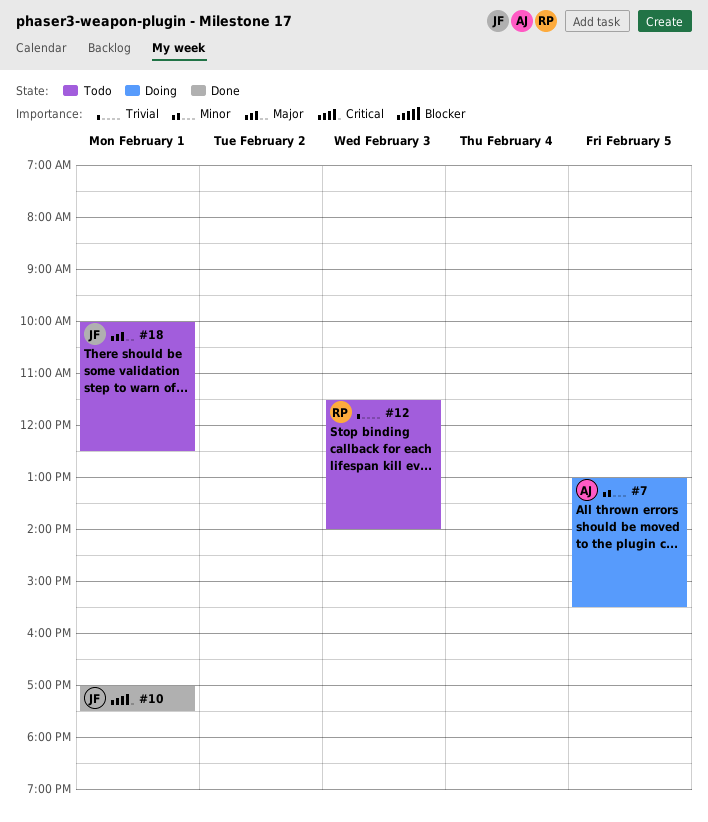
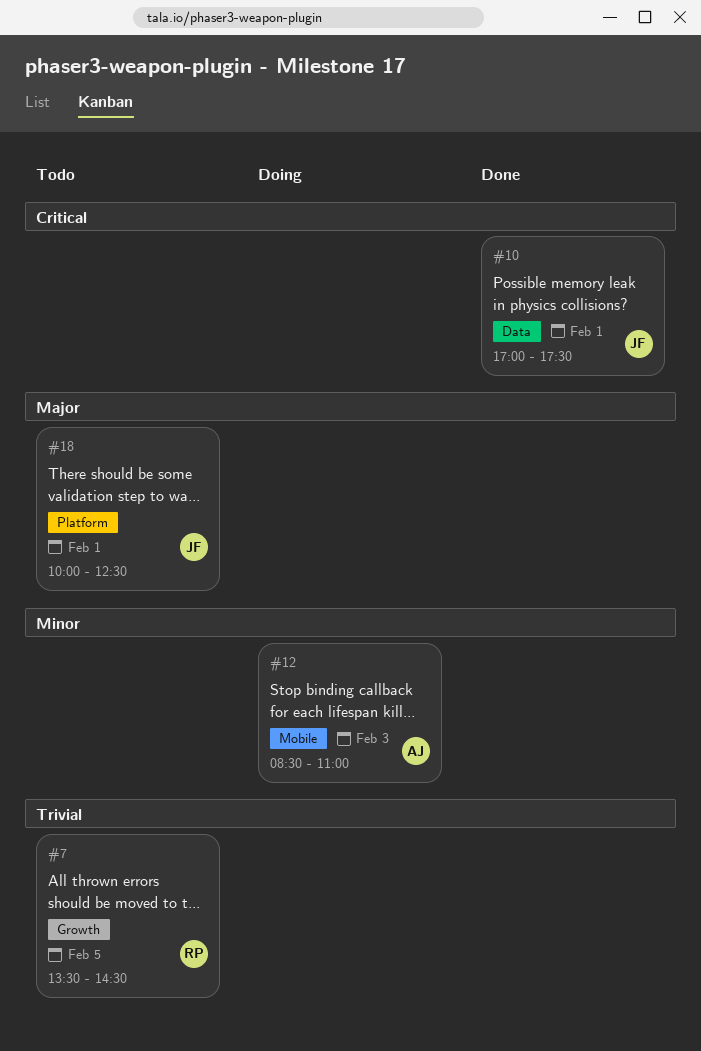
#7, status: Doing -> Todo
#7, owner: AJ -> RP
#7, priority: Minor -> Trivial
#7, begins: 13:00 -> 13:30
#7, ends: 15:30 -> 14:30
#12, status: Todo -> Doing
#12, owner: RP -> AJ
#12, priority: Trivial -> Minor
#12, begins: 11:30 -> 08:30
#12, ends: 14:00 -> 11:00

